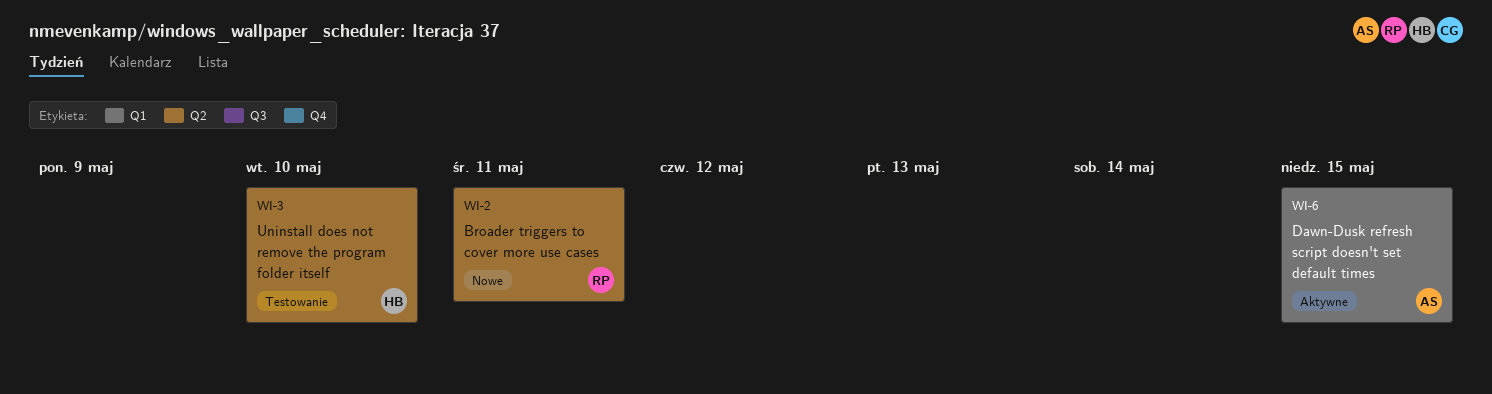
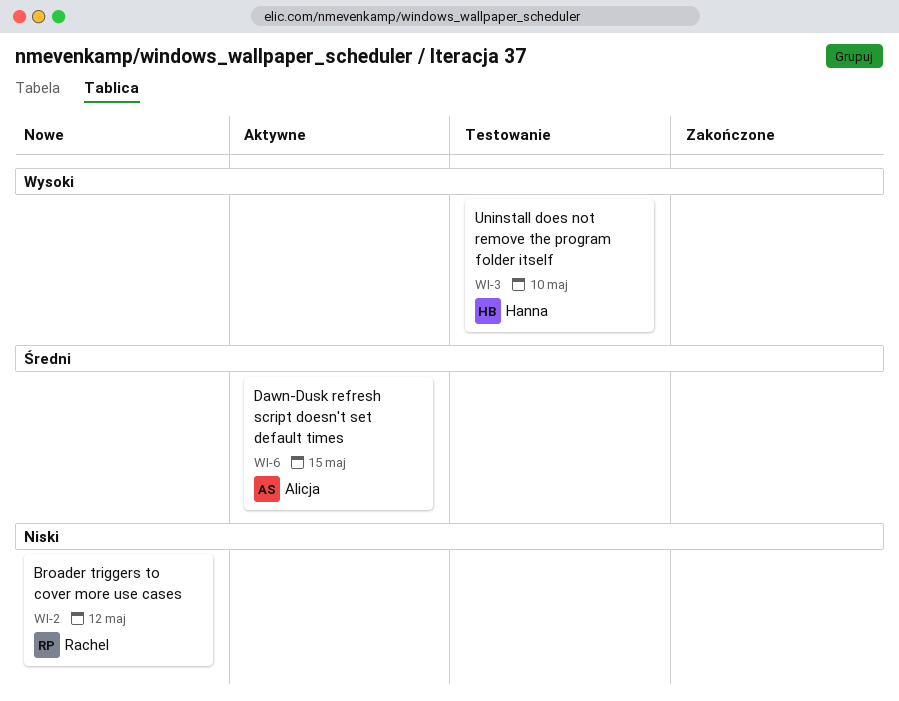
WI-2, due: May 11 -> May 12

